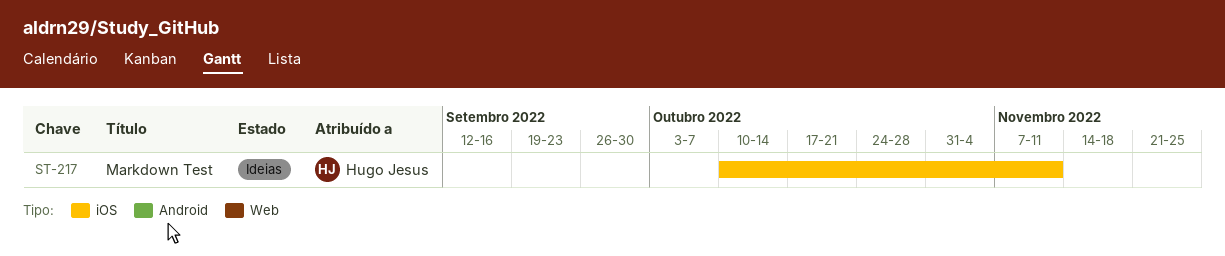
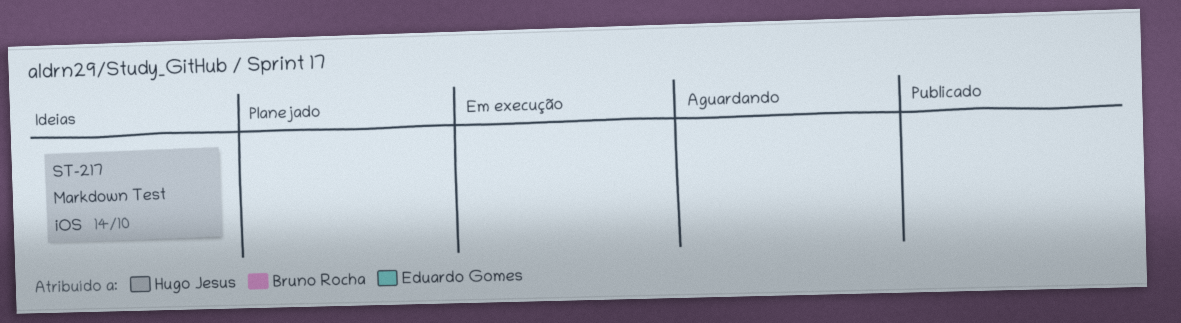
ST-217, due: Nov 11 -> Oct 14

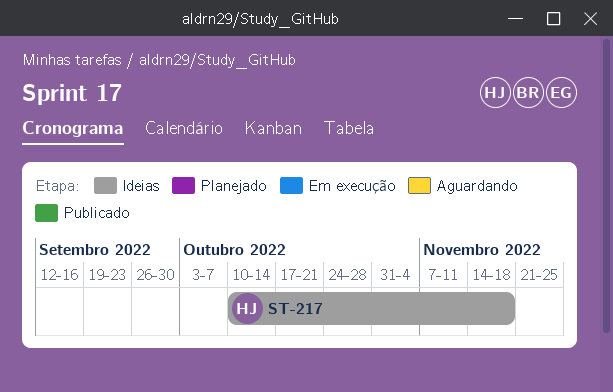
ST-217, due: Oct 14 -> Nov 18

